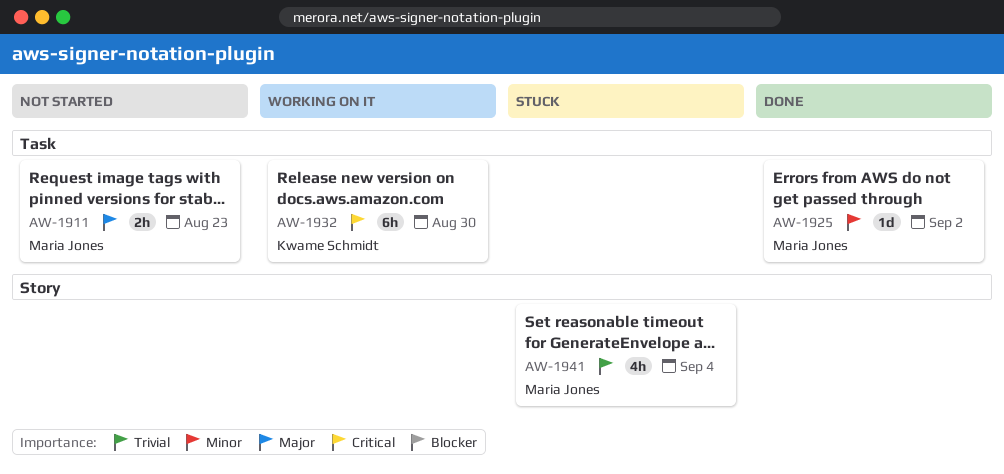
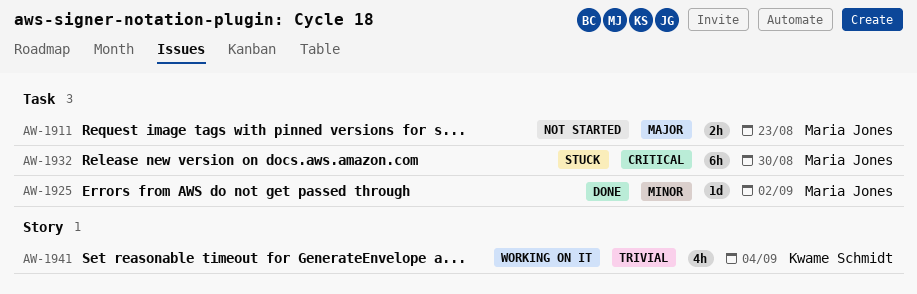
AW-1932, status: Working on it -> Stuck
AW-1932, owner: Kwame Schmidt -> Maria Jones
AW-1941, status: Stuck -> Working on it
AW-1941, owner: Maria Jones -> Kwame Schmidt

